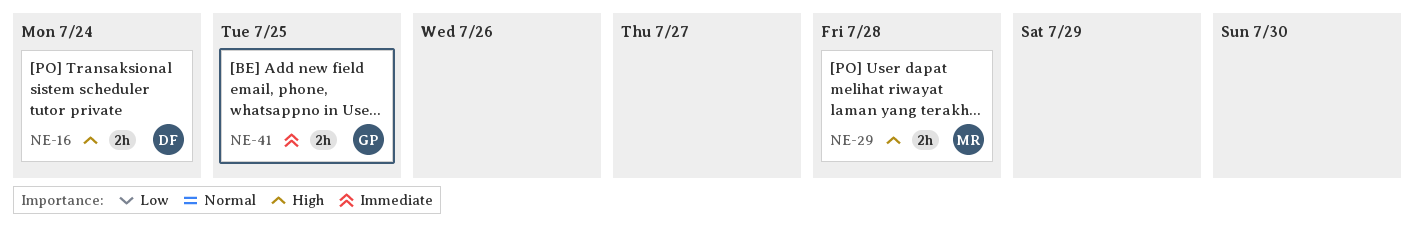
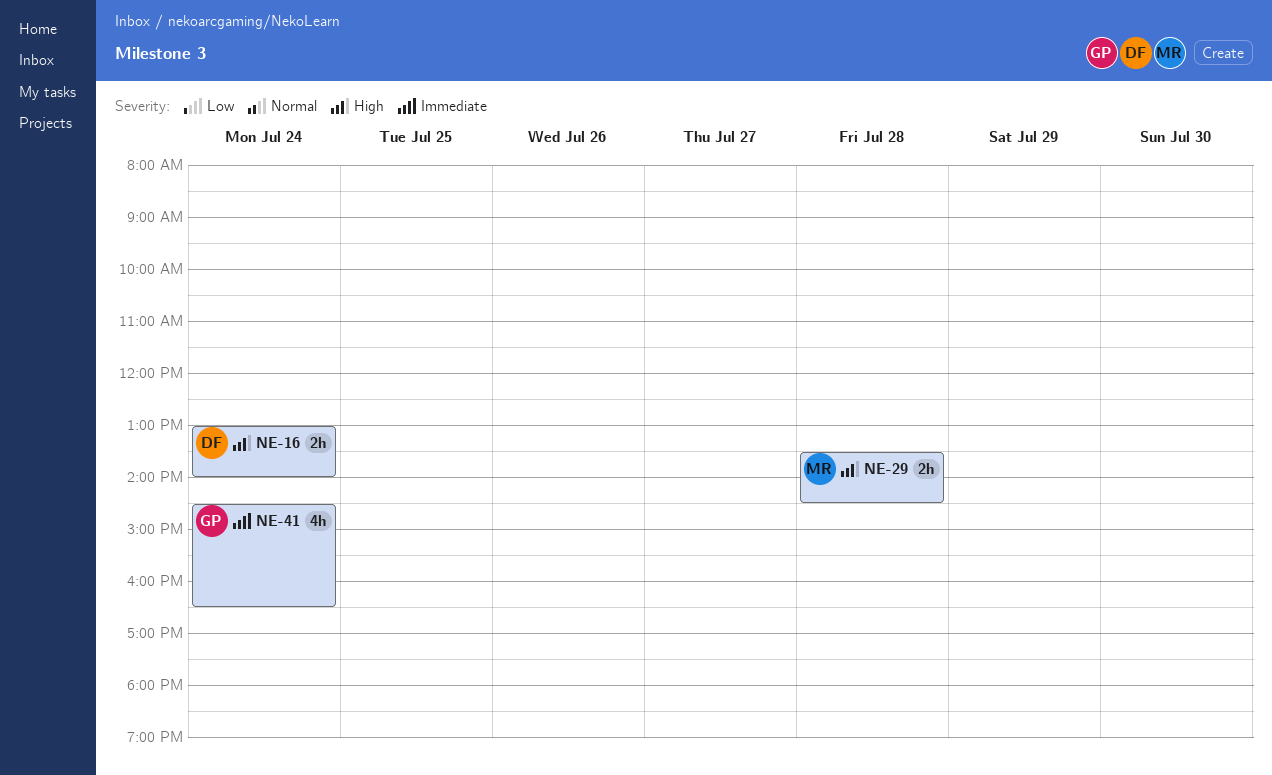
NE-41, estimate: 2h -> 4h
NE-41, day: Jul 25 -> Jul 24

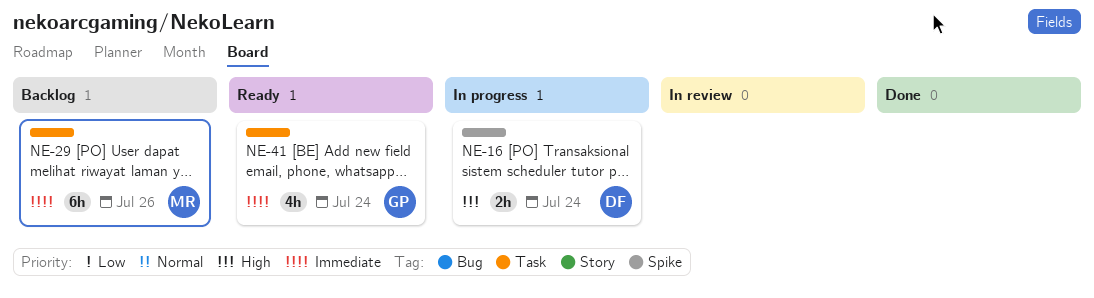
NE-29, priority: High -> Immediate
NE-29, estimate: 2h -> 6h
NE-29, day: Jul 28 -> Jul 26

